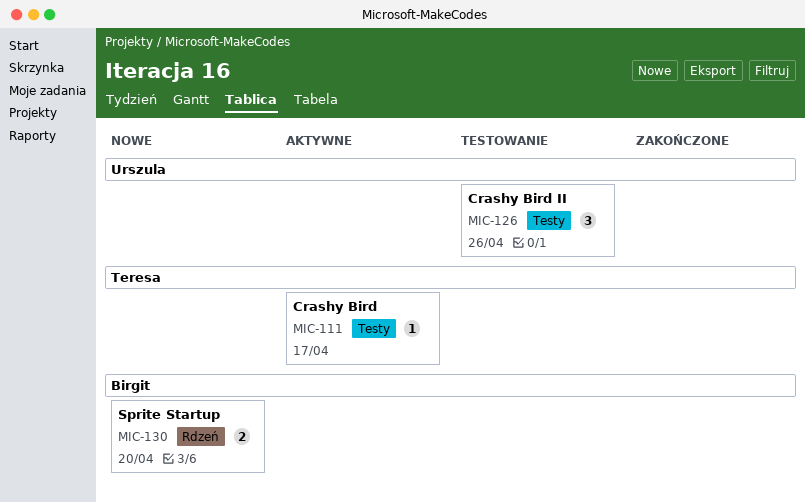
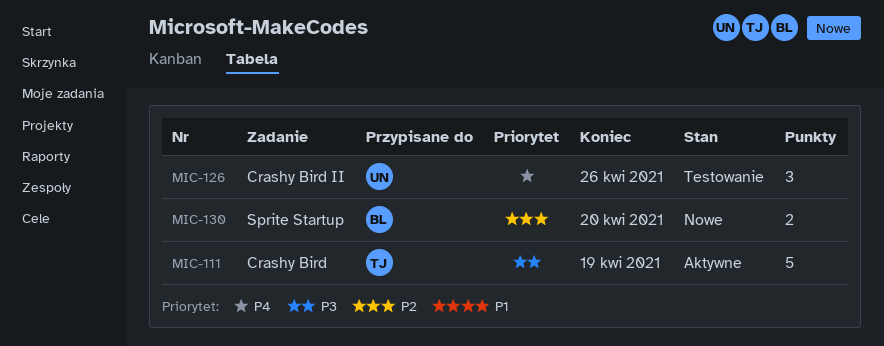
MIC-111, estimate: 1 -> 5
MIC-111, due: Apr 17 -> Apr 19

